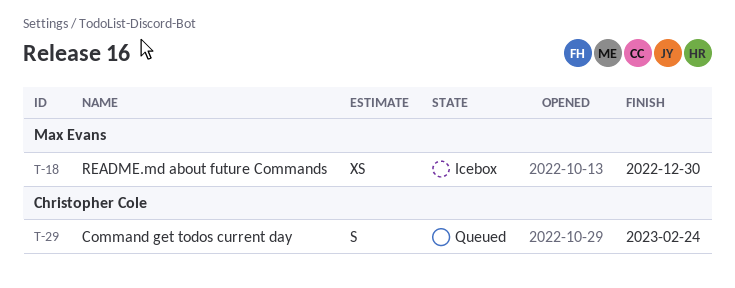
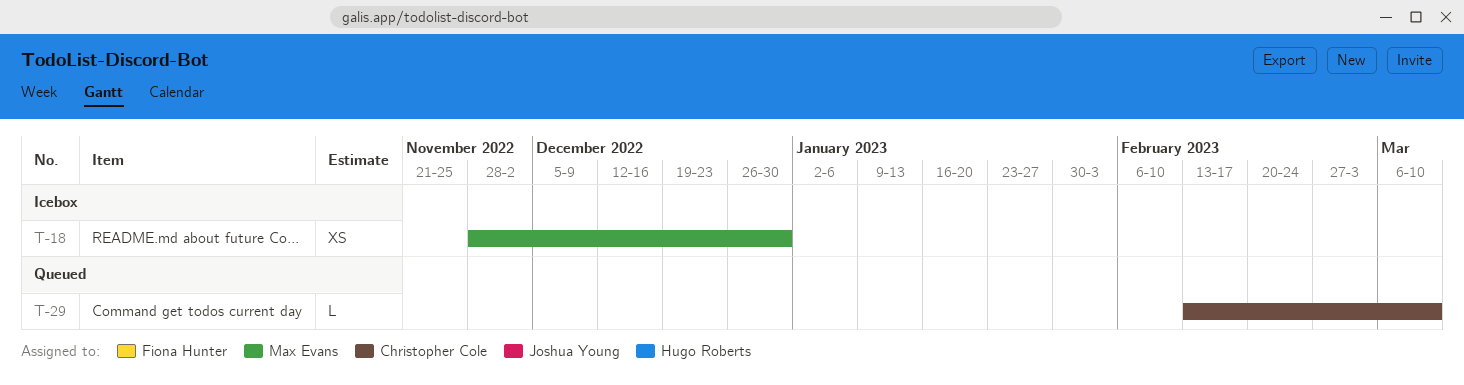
T-29, estimate: S -> L
T-29, due: Feb 24 -> Mar 10

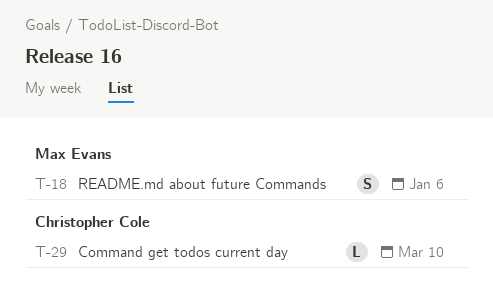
T-18, estimate: XS -> S
T-18, due: Dec 30 -> Jan 6

